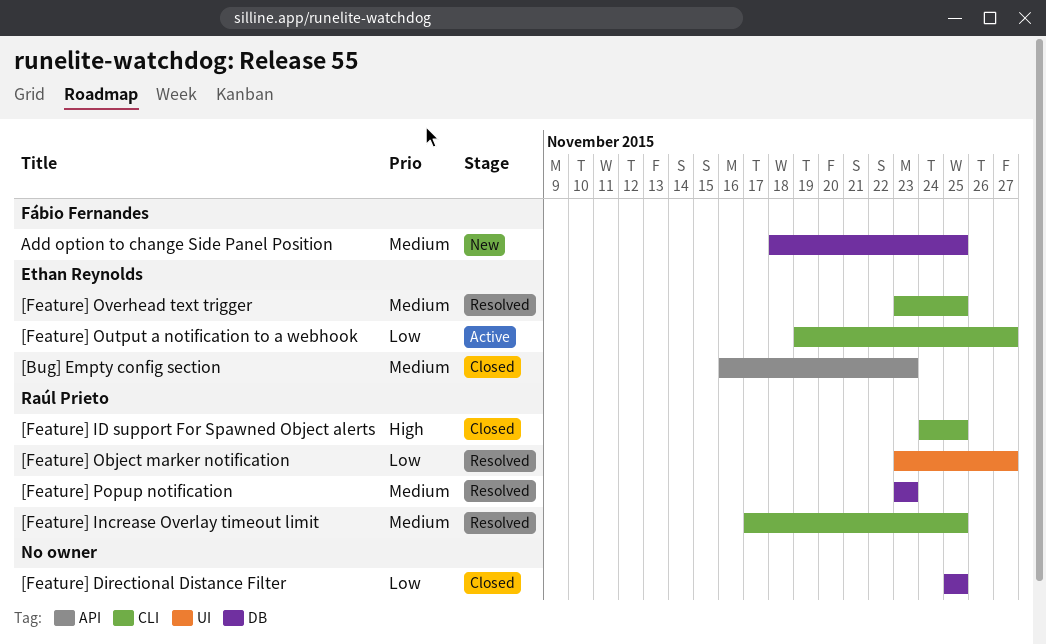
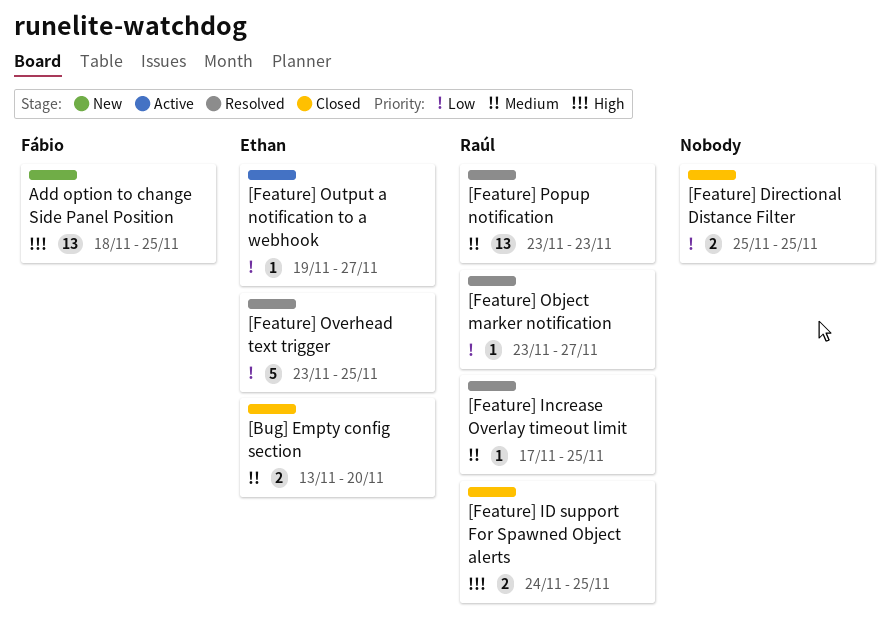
[Bug] Empty config section, start: Nov 16 -> Nov 13
[Bug] Empty config section, due: Nov 23 -> Nov 20
[Feature] Overhead text trigger, priority: Medium -> Low
Add option to change Side Panel Position, priority: Medium -> High

